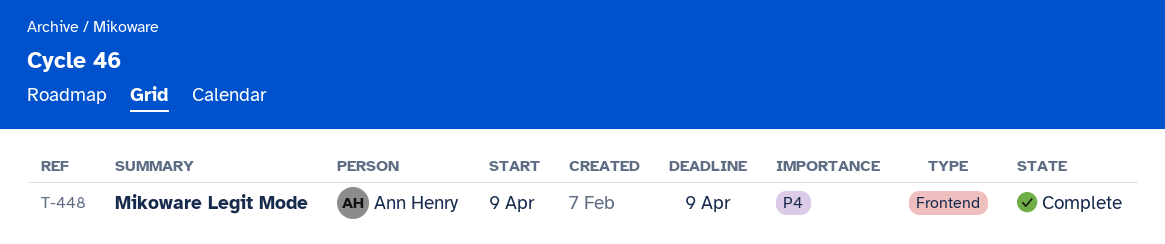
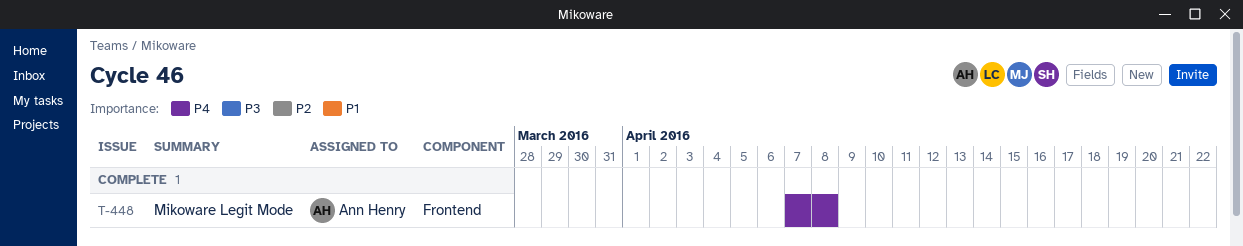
T-448, start: Apr 9 -> Apr 7
T-448, due: Apr 9 -> Apr 8

